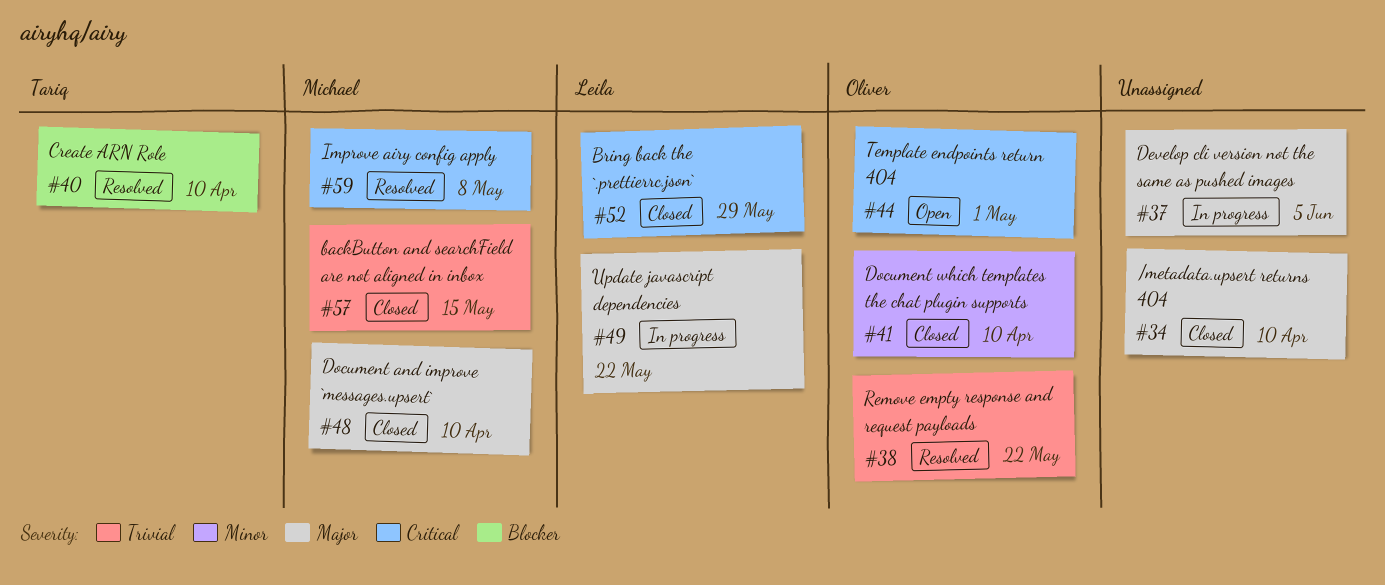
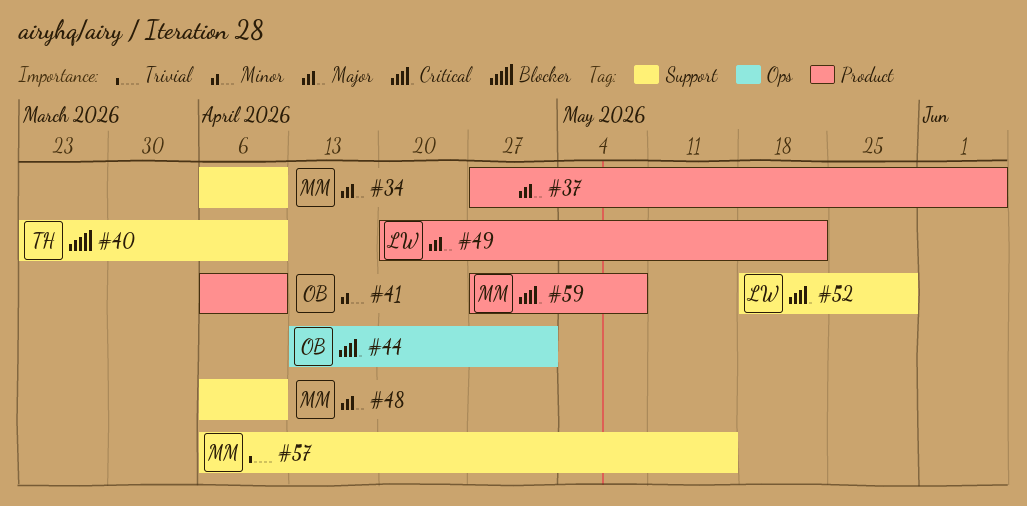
#34, owner: none -> Michael
#38: present -> none

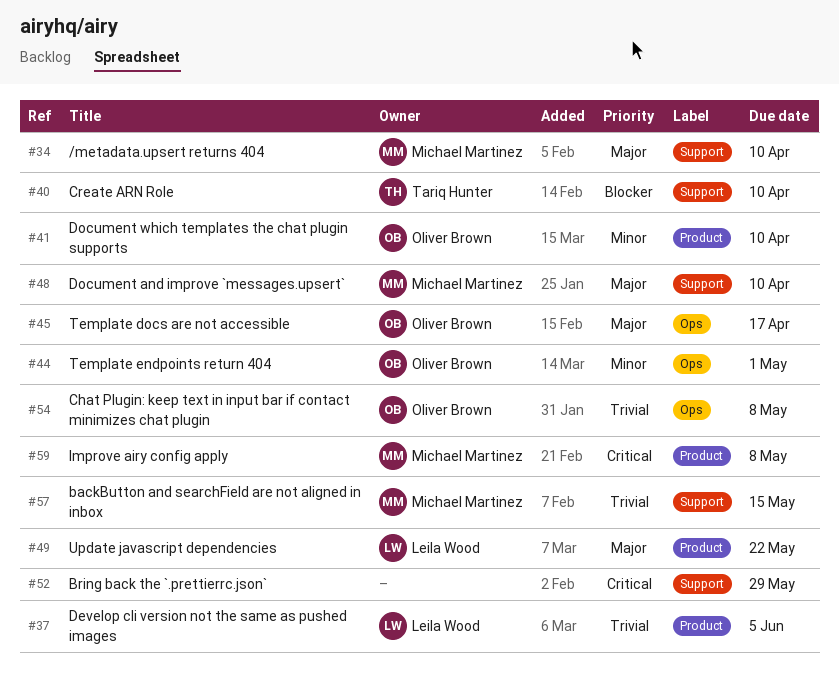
#37, owner: none -> Leila Wood
#37, priority: Major -> Trivial
#44, priority: Critical -> Minor
#45: none -> present
#52, owner: Leila Wood -> none
#54: none -> present

